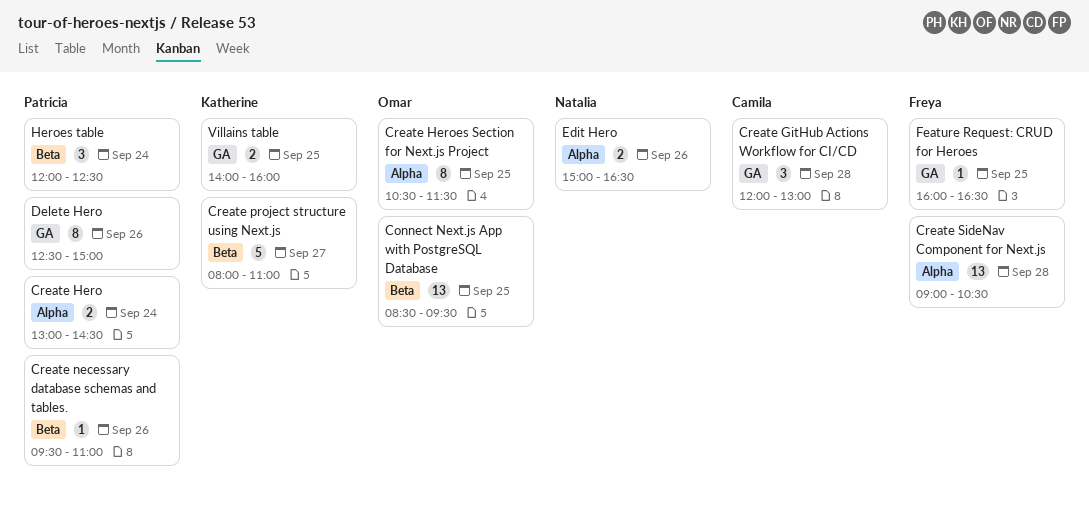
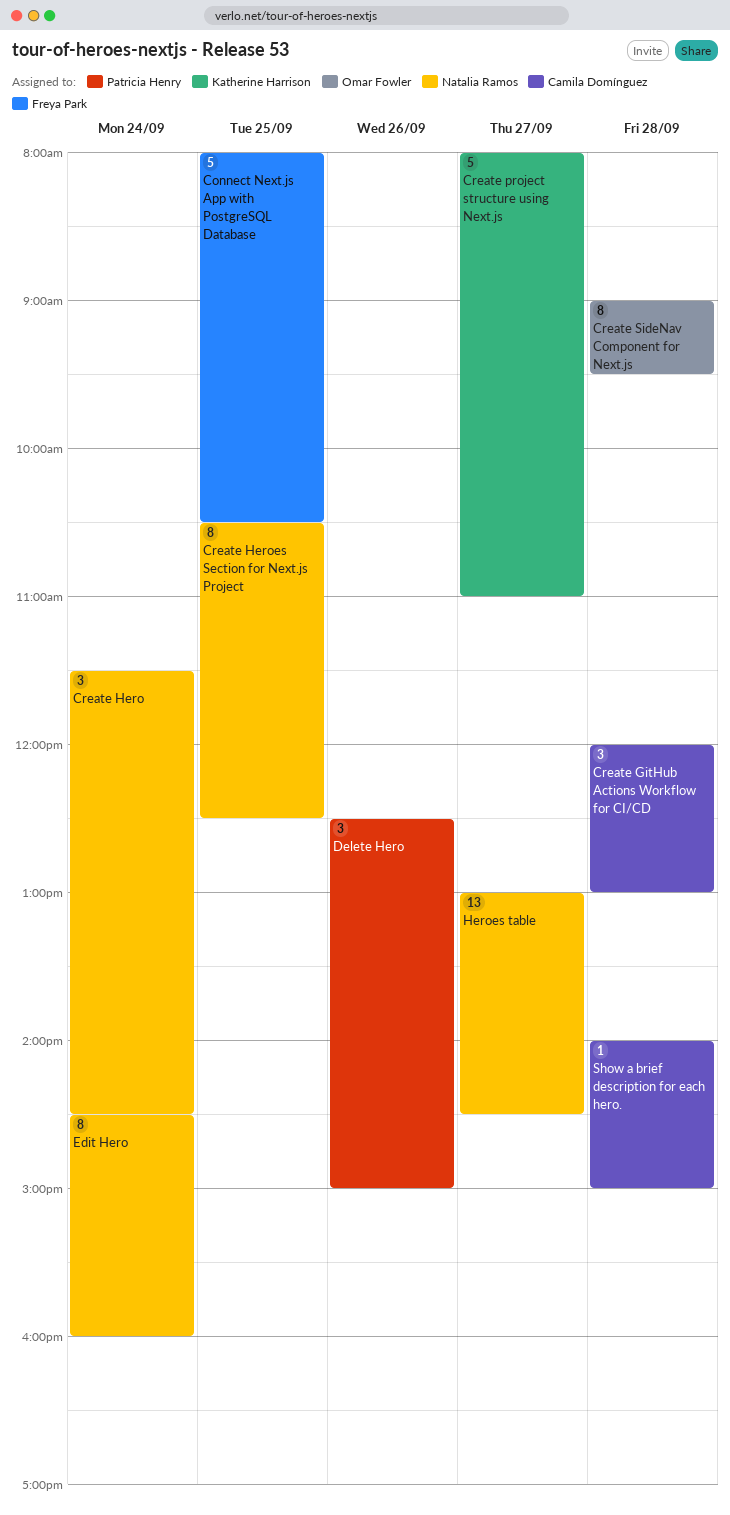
Connect Next.js App with PostgreSQL Database, owner: Omar Fowler -> Freya Park
Connect Next.js App with PostgreSQL Database, estimate: 13 -> 5
Connect Next.js App with PostgreSQL Database, begins: 08:30 -> 08:00
Connect Next.js App with PostgreSQL Database, ends: 09:30 -> 10:30
Create Hero, owner: Patricia Henry -> Natalia Ramos
Create Hero, estimate: 2 -> 3
Create Hero, begins: 13:00 -> 11:30
Create Heroes Section for Next.js Project, owner: Omar Fowler -> Natalia Ramos
Create Heroes Section for Next.js Project, ends: 11:30 -> 12:30
Create necessary database schemas and tables.: present -> none
Create SideNav Component for Next.js, owner: Freya Park -> Omar Fowler
Create SideNav Component for Next.js, estimate: 13 -> 8
Create SideNav Component for Next.js, ends: 10:30 -> 09:30
Delete Hero, estimate: 8 -> 3
Edit Hero, estimate: 2 -> 8
Edit Hero, day: Sep 26 -> Sep 24
Edit Hero, begins: 15:00 -> 14:30
Edit Hero, ends: 16:30 -> 16:00
Feature Request: CRUD for Heroes: present -> none
Heroes table, owner: Patricia Henry -> Natalia Ramos
Heroes table, estimate: 3 -> 13
Heroes table, day: Sep 24 -> Sep 27
Heroes table, begins: 12:00 -> 13:00
Heroes table, ends: 12:30 -> 14:30
Show a brief description for each hero.: none -> present
Villains table: present -> none

